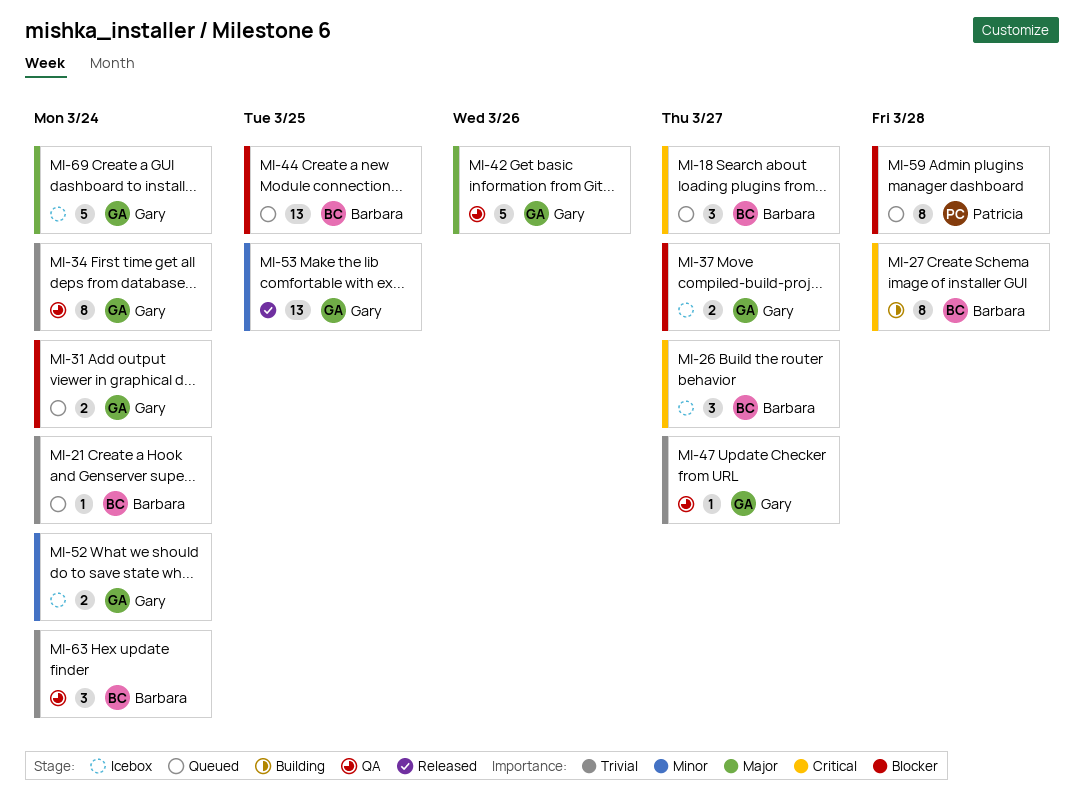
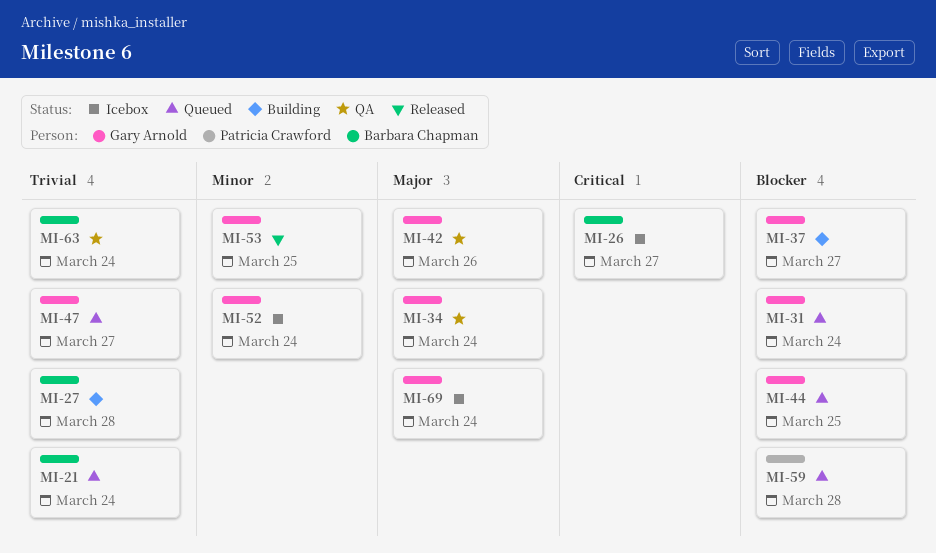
MI-18: present -> none
MI-27, priority: Critical -> Trivial
MI-34, priority: Trivial -> Major
MI-37, status: Icebox -> Building
MI-44, owner: Barbara Chapman -> Gary Arnold
MI-47, status: QA -> Queued

